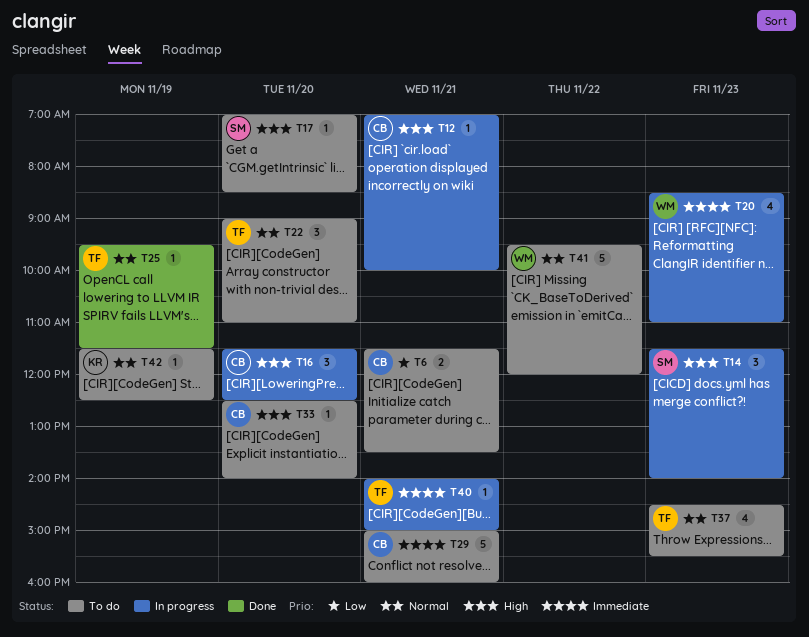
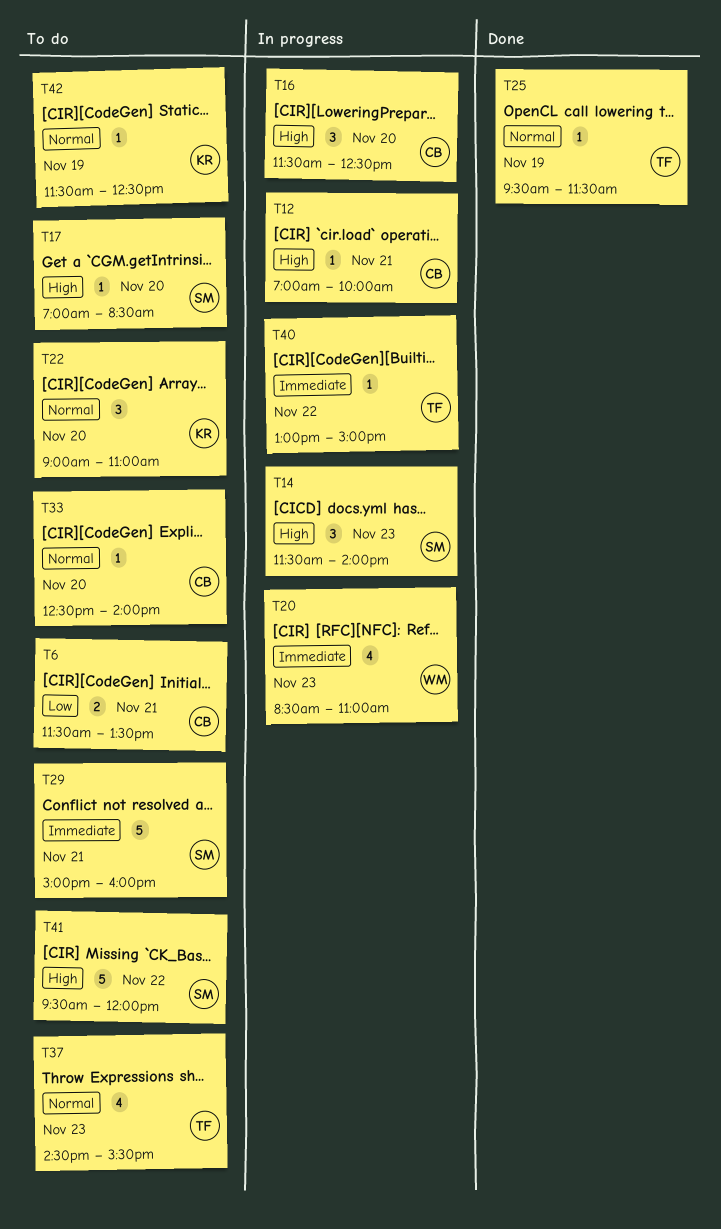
T22, owner: TF -> KR
T29, owner: CB -> SM
T33, priority: High -> Normal
T40, day: Nov 21 -> Nov 22
T40, begins: 14:00 -> 13:00
T41, owner: WM -> SM
T41, priority: Normal -> High

